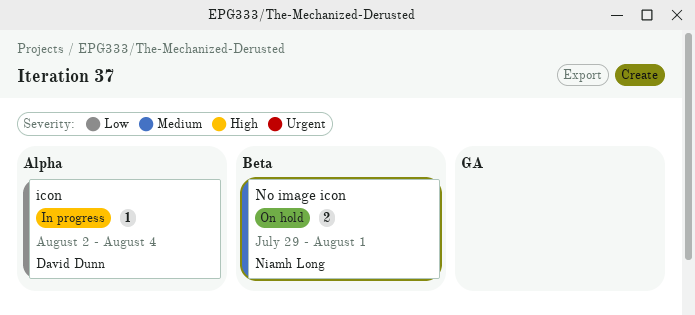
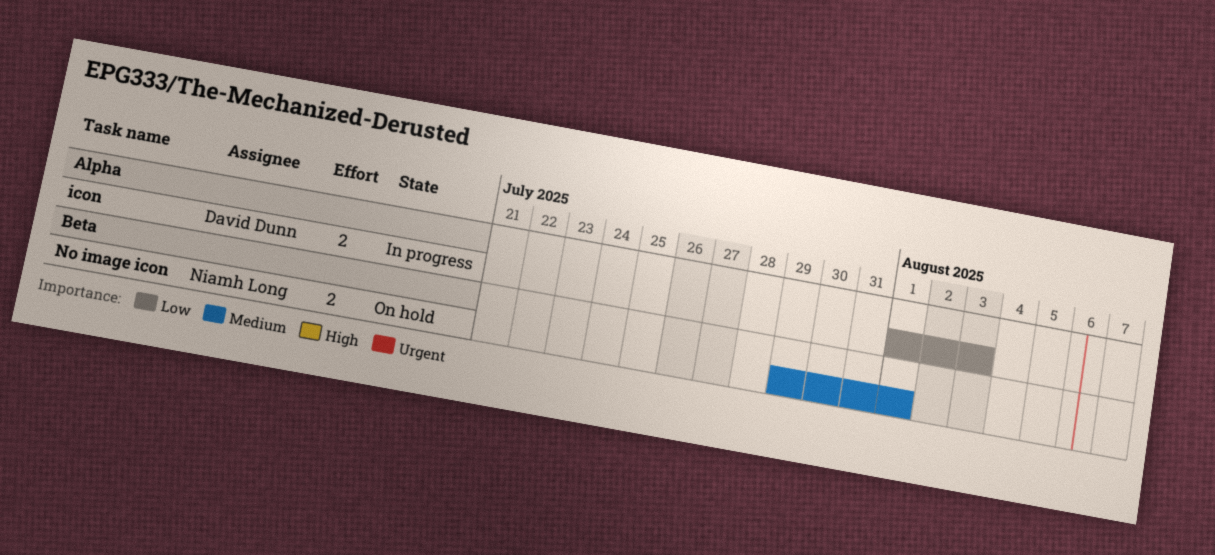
icon, estimate: 1 -> 2
icon, start: Aug 2 -> Aug 1
icon, due: Aug 4 -> Aug 3

